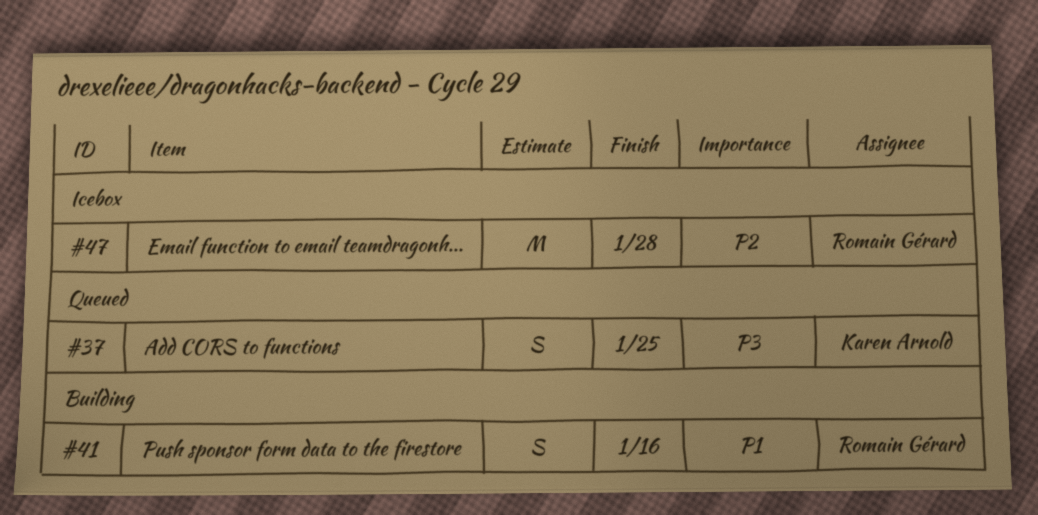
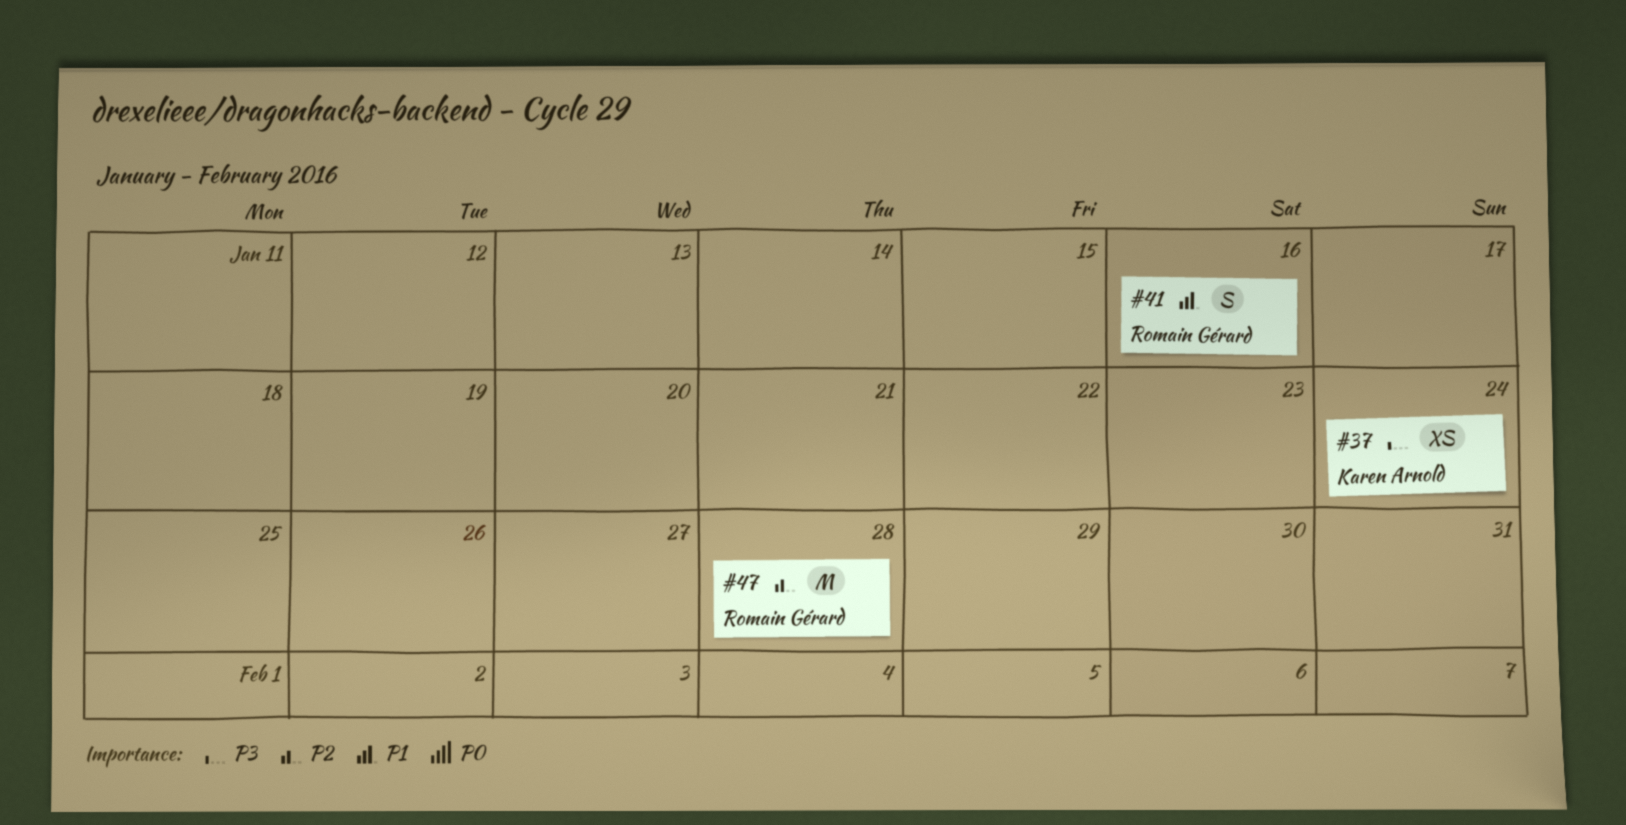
#37, estimate: S -> XS
#37, due: Jan 25 -> Jan 24

